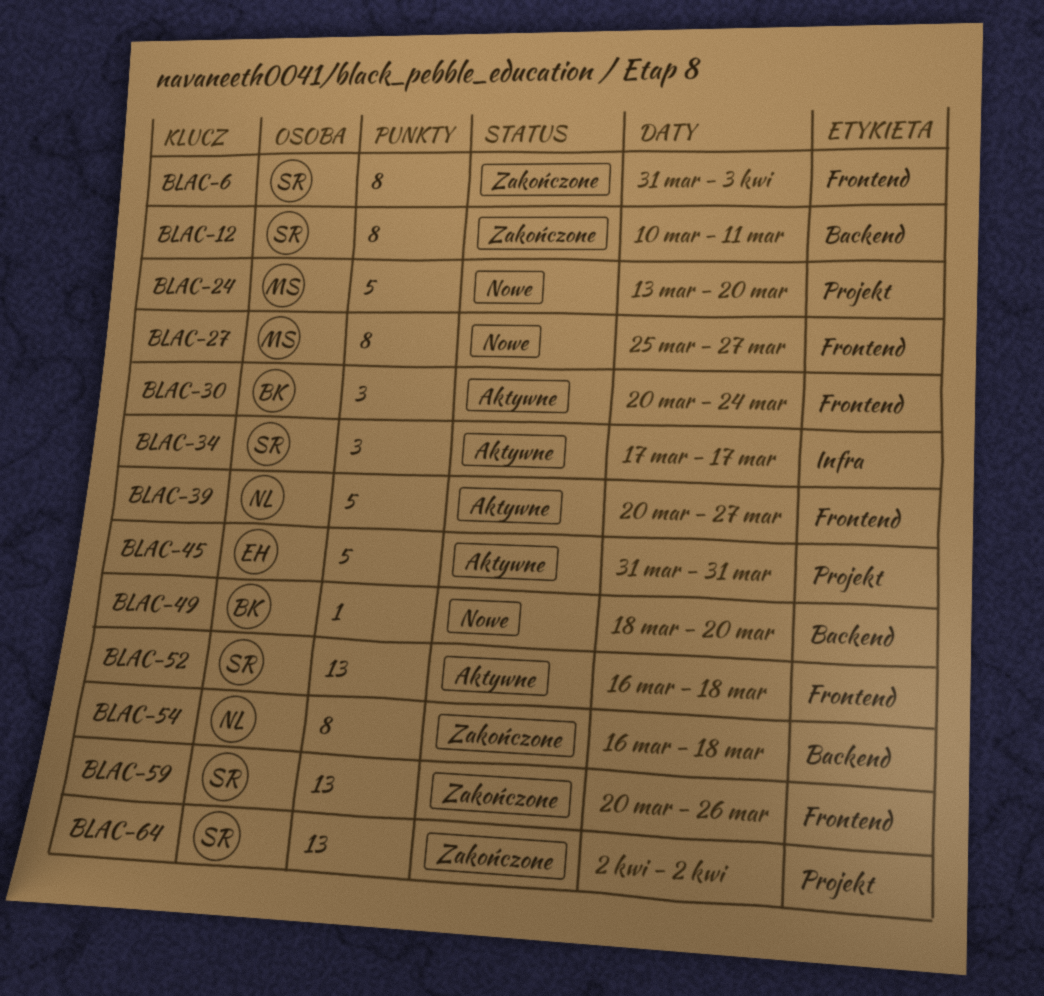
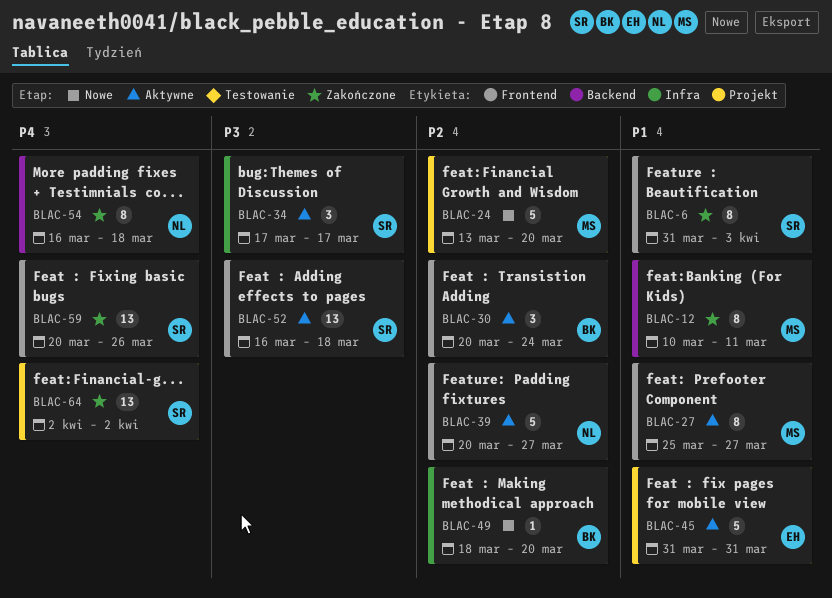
BLAC-12, owner: SR -> MS
BLAC-27, status: Nowe -> Aktywne
BLAC-49, label: Backend -> Infra

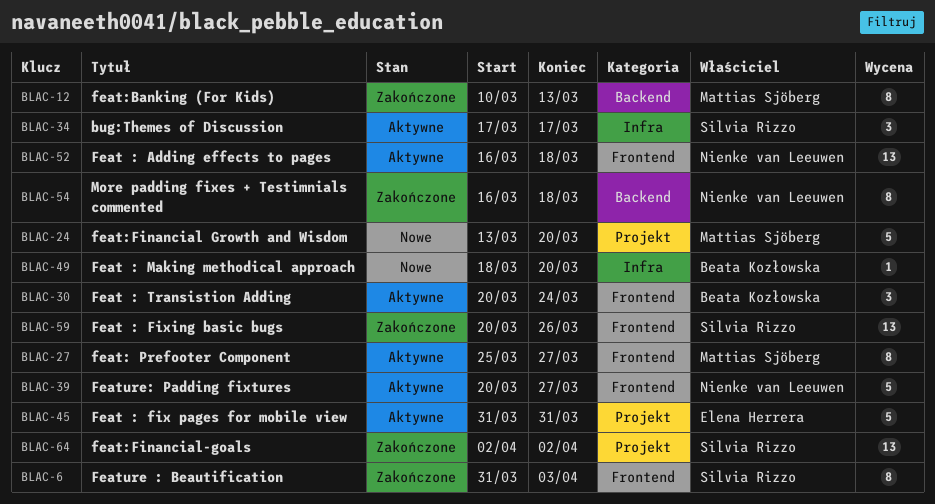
BLAC-12, due: Mar 11 -> Mar 13
BLAC-52, owner: Silvia Rizzo -> Nienke van Leeuwen

